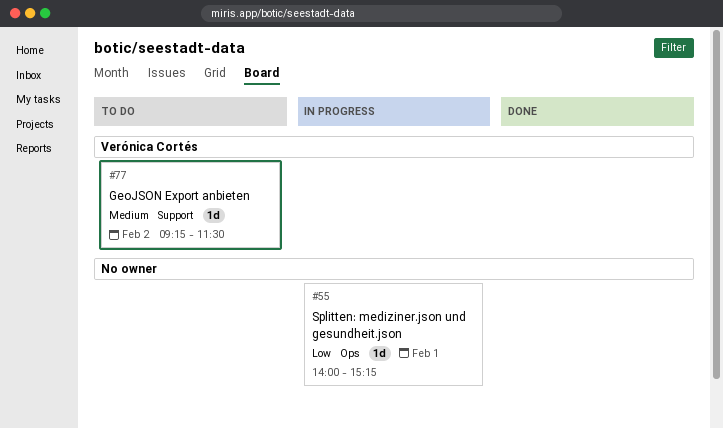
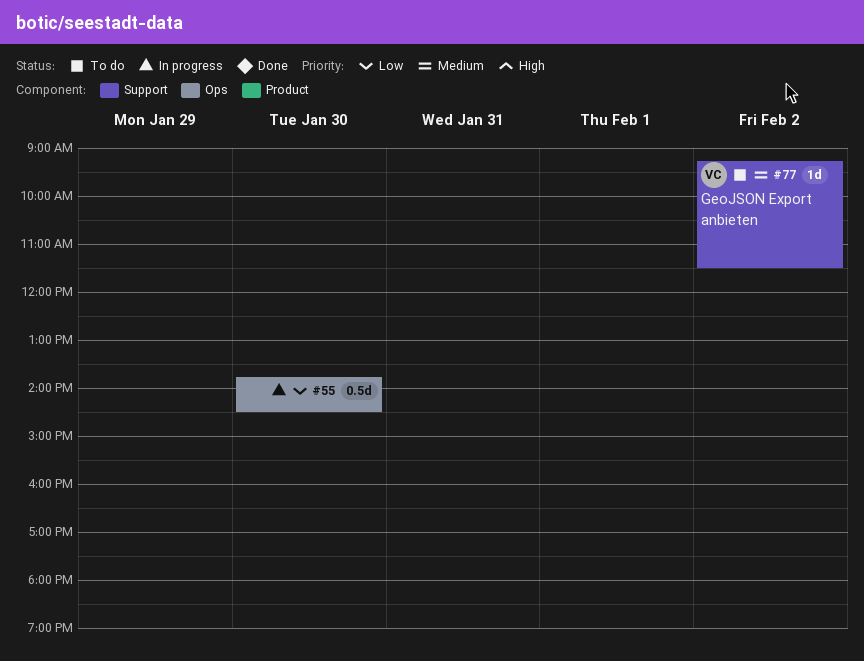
#55, estimate: 1d -> 0.5d
#55, day: Feb 1 -> Jan 30
#55, begins: 14:00 -> 13:45
#55, ends: 15:15 -> 14:30

